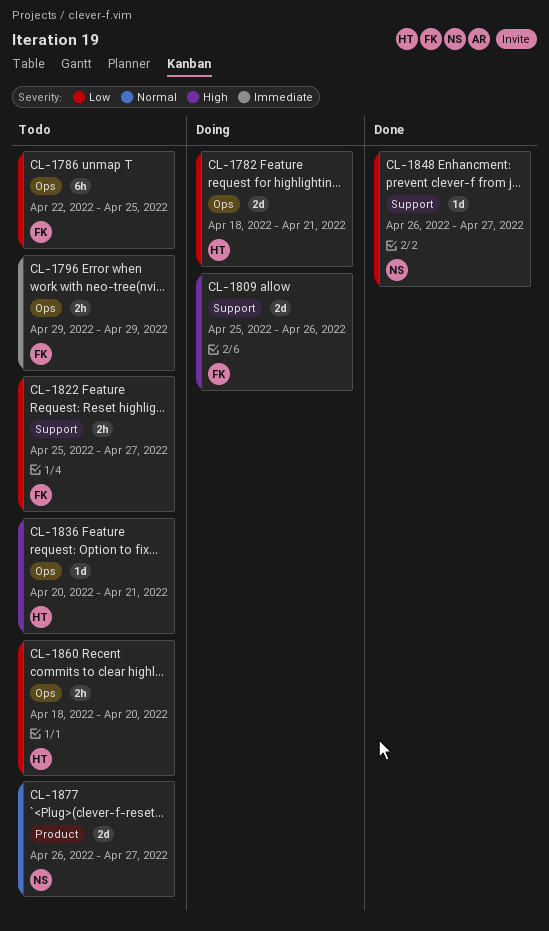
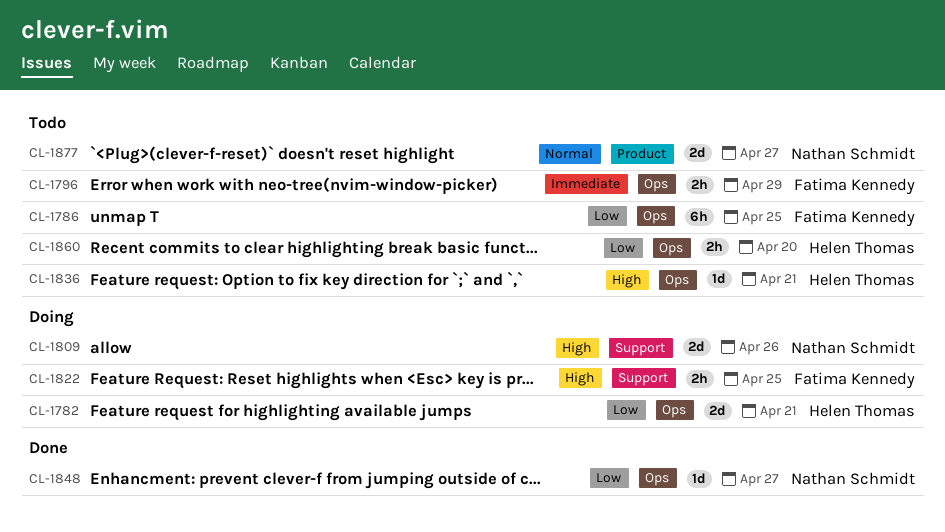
CL-1809, owner: Fatima Kennedy -> Nathan Schmidt
CL-1822, status: Todo -> Doing
CL-1822, priority: Low -> High
CL-1822, due: Apr 27 -> Apr 25
CL-1848, label: Support -> Ops

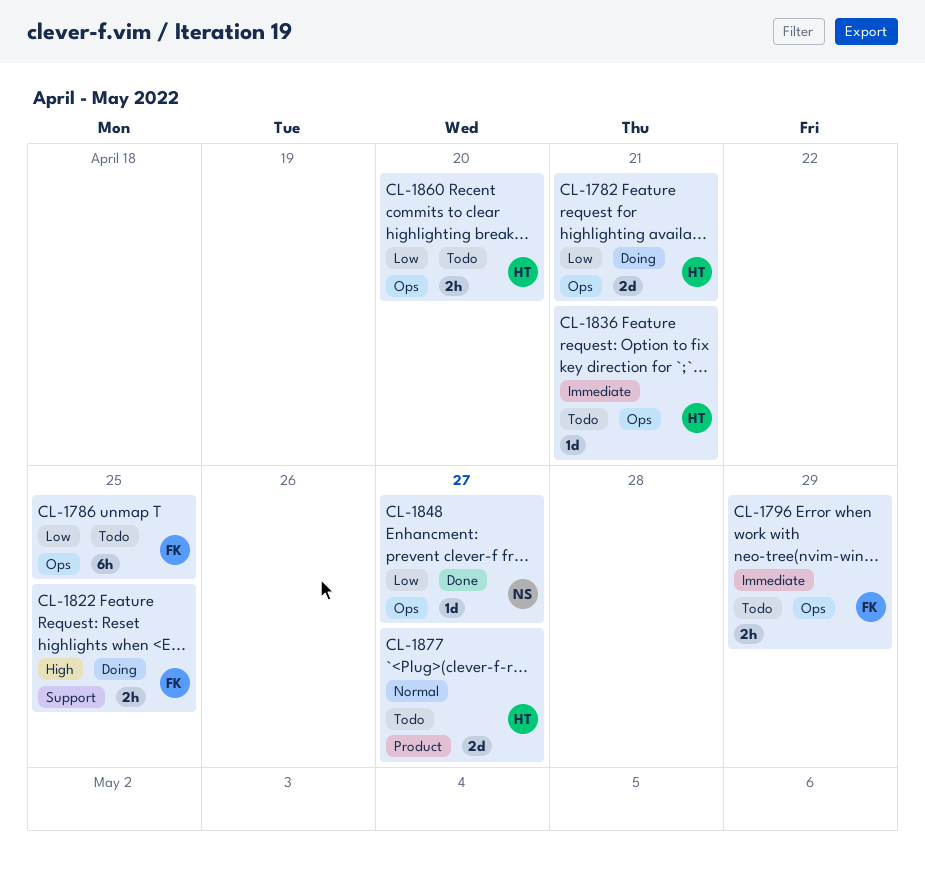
CL-1809: present -> none
CL-1836, priority: High -> Immediate
CL-1877, owner: Nathan Schmidt -> Helen Thomas

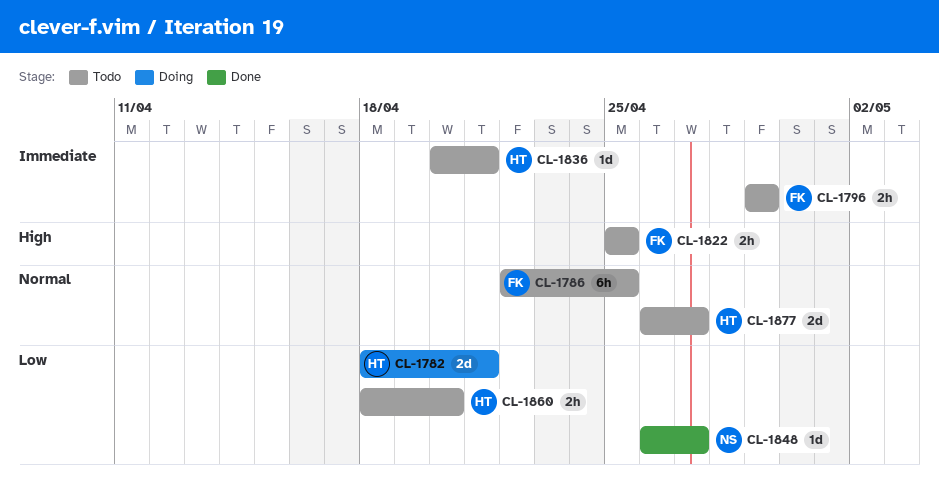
CL-1786, priority: Low -> Normal
CL-1822, status: Doing -> Todo

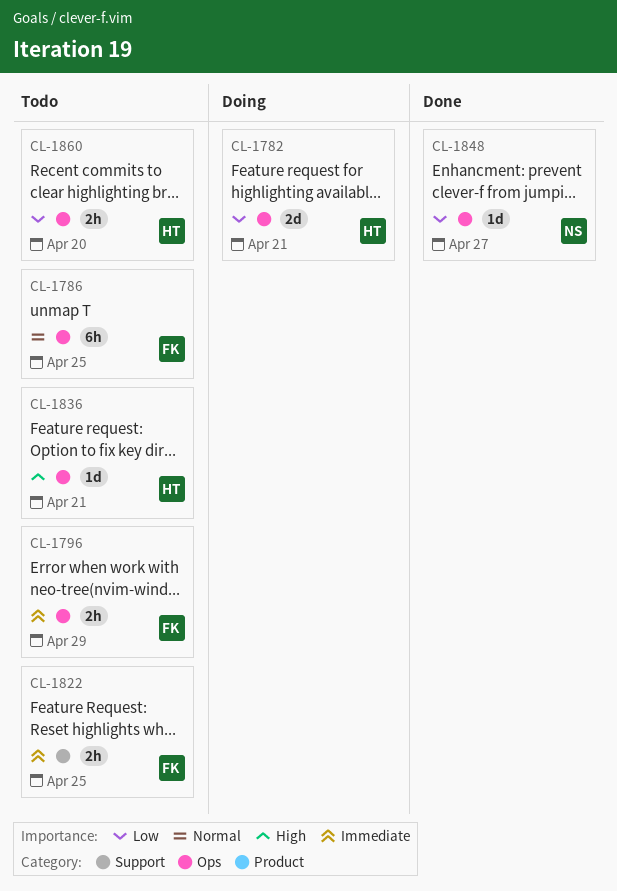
CL-1822, priority: High -> Immediate
CL-1836, priority: Immediate -> High
CL-1877: present -> none

